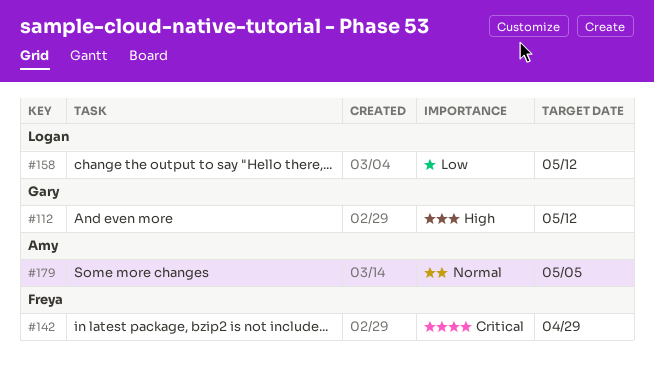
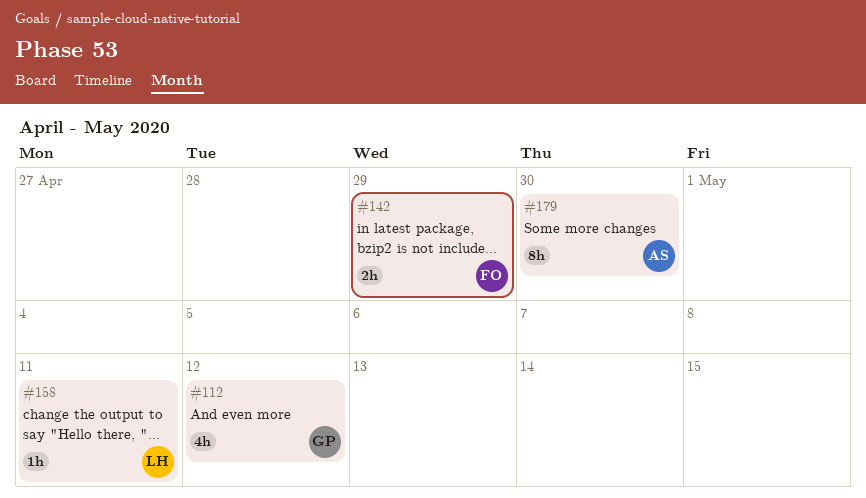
#158, due: May 12 -> May 11
#179, due: May 5 -> Apr 30

